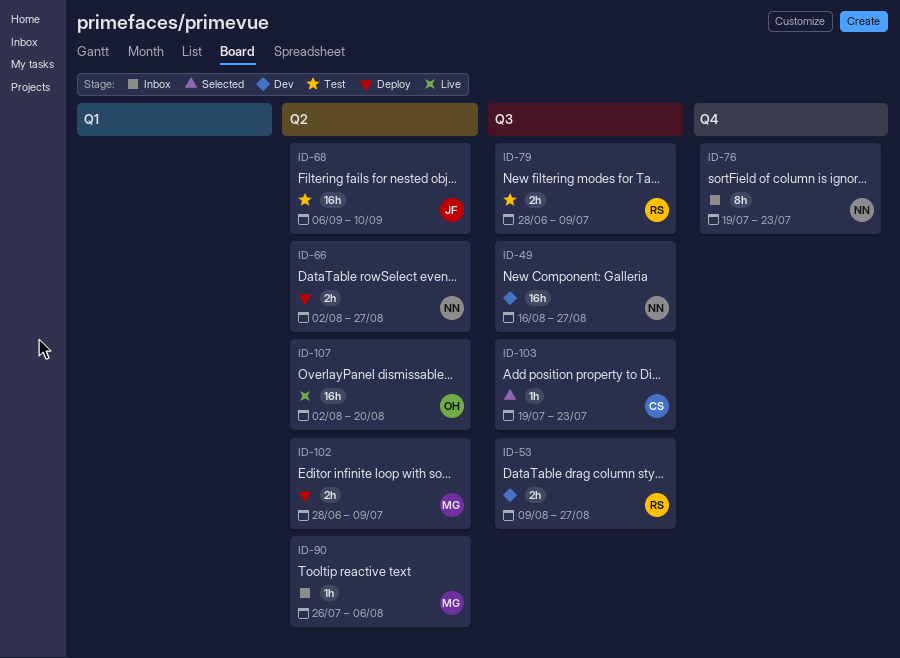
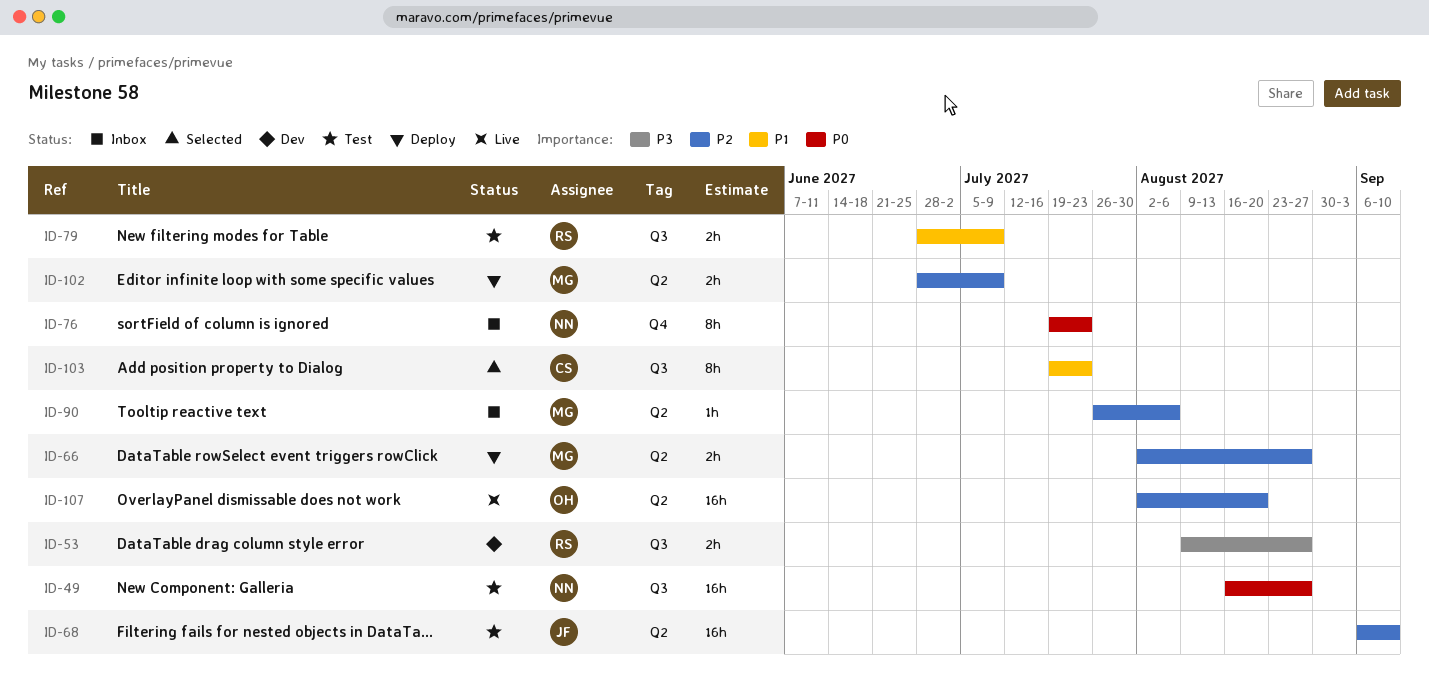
ID-49, status: Dev -> Test
ID-66, owner: NN -> MG
ID-103, estimate: 1h -> 8h

